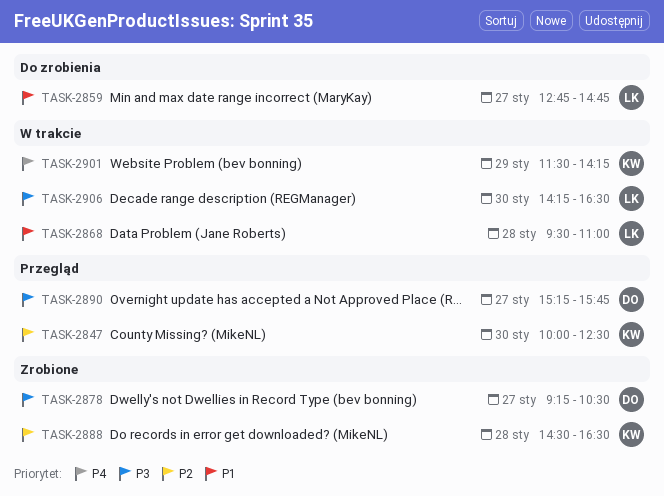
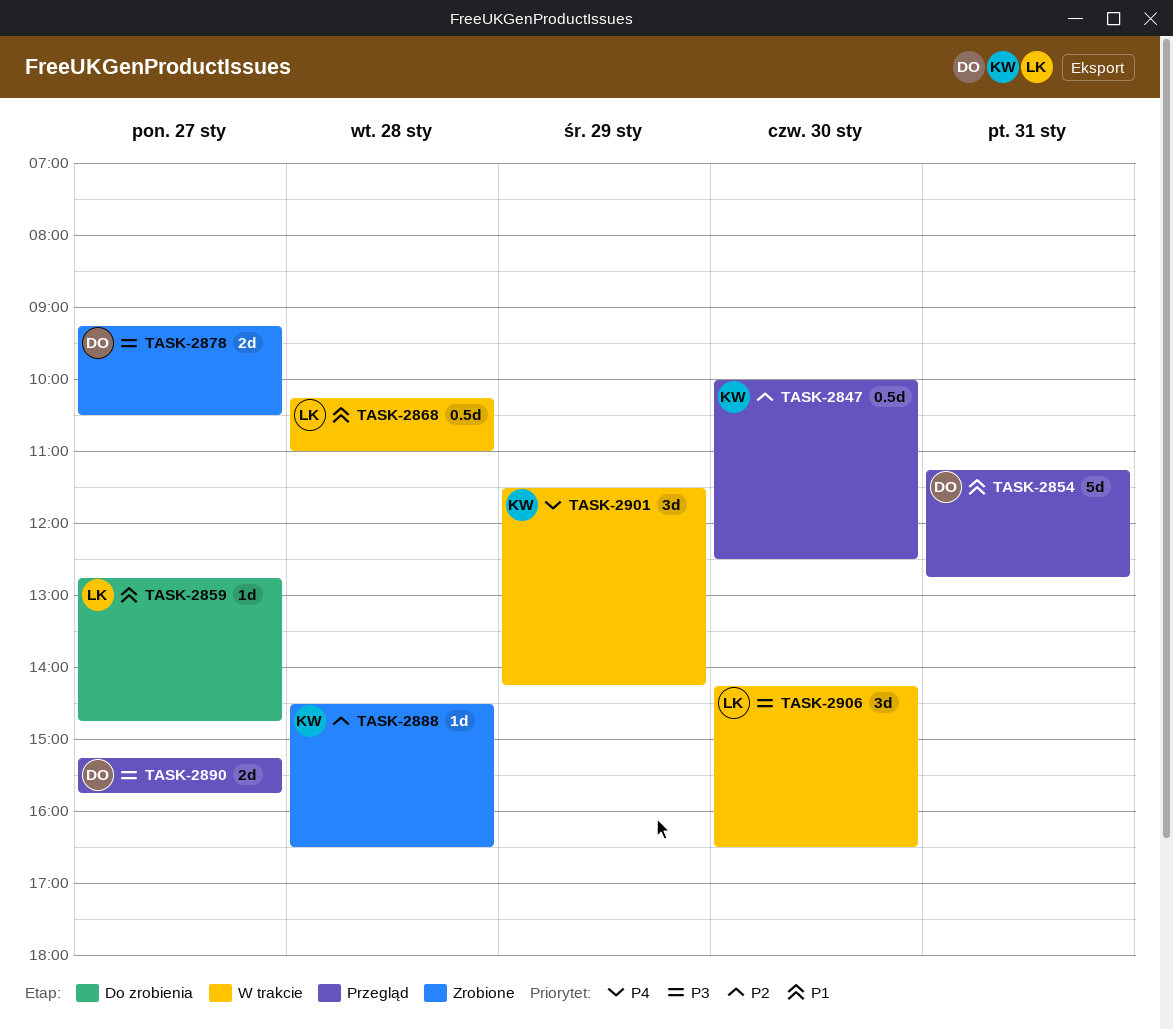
TASK-2854: none -> present
TASK-2868, begins: 09:30 -> 10:15

